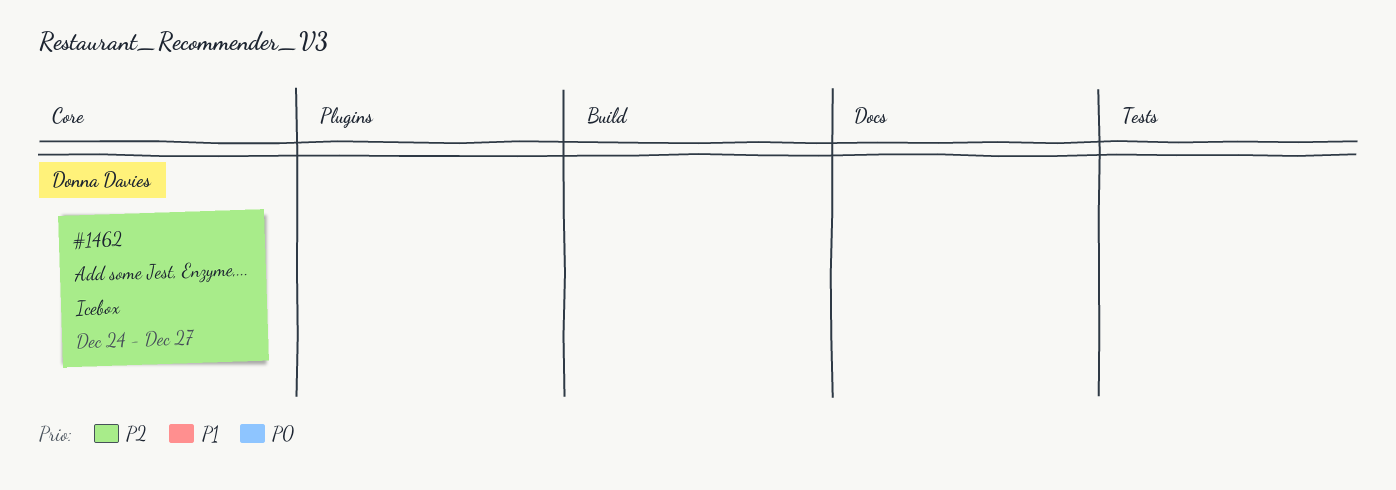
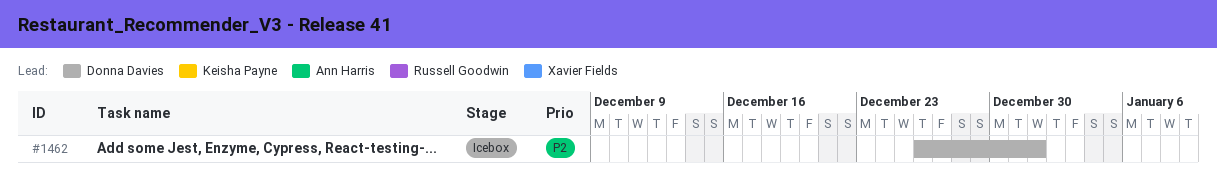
#1462, start: Dec 24 -> Dec 26
#1462, due: Dec 27 -> Jan 1

